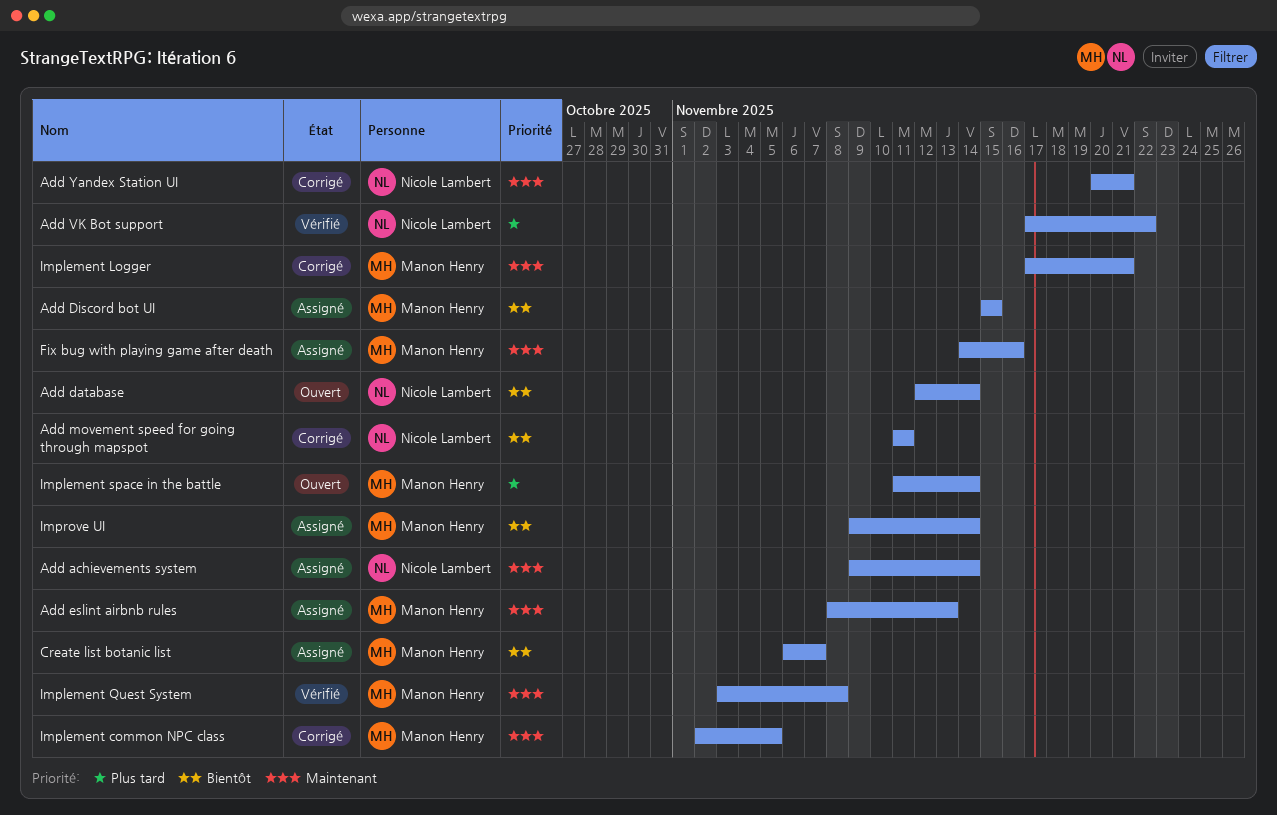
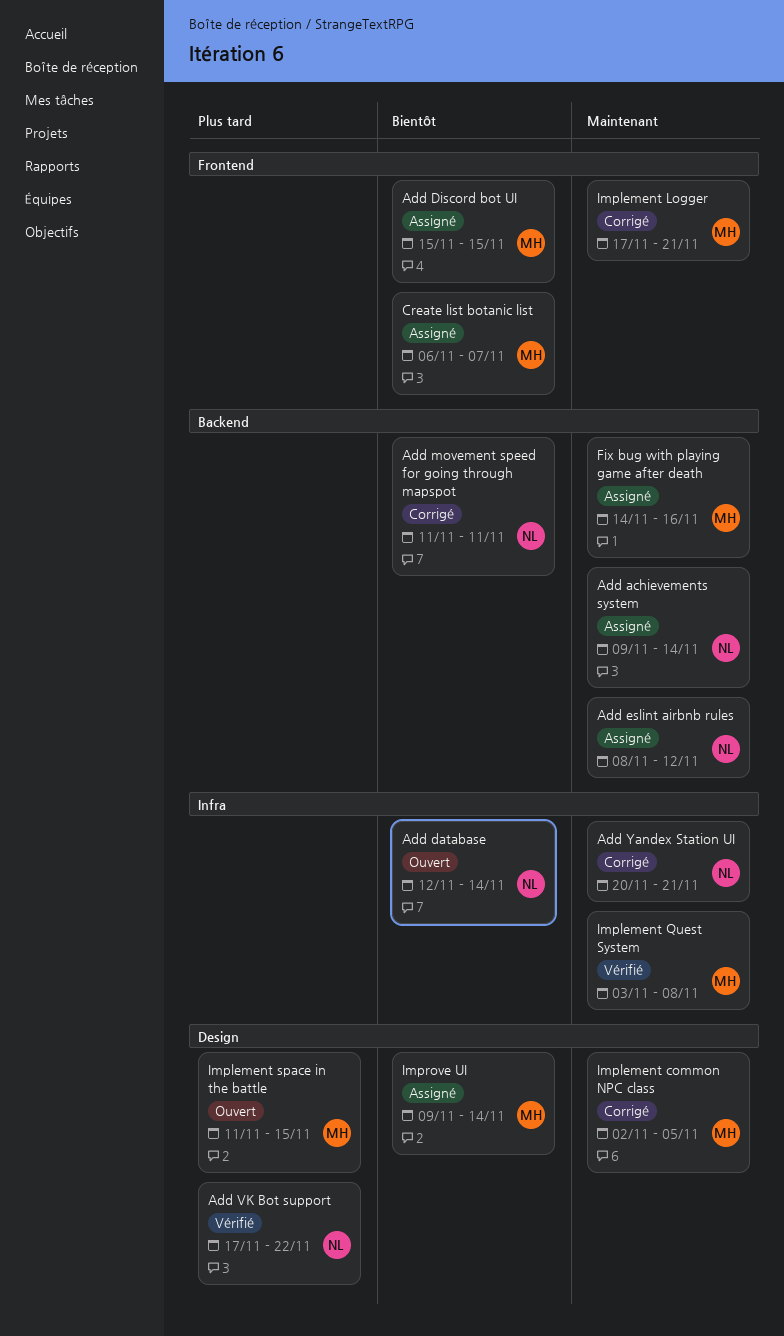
Add eslint airbnb rules, owner: Manon Henry -> Nicole Lambert
Add eslint airbnb rules, due: Nov 13 -> Nov 12
Implement space in the battle, due: Nov 14 -> Nov 15

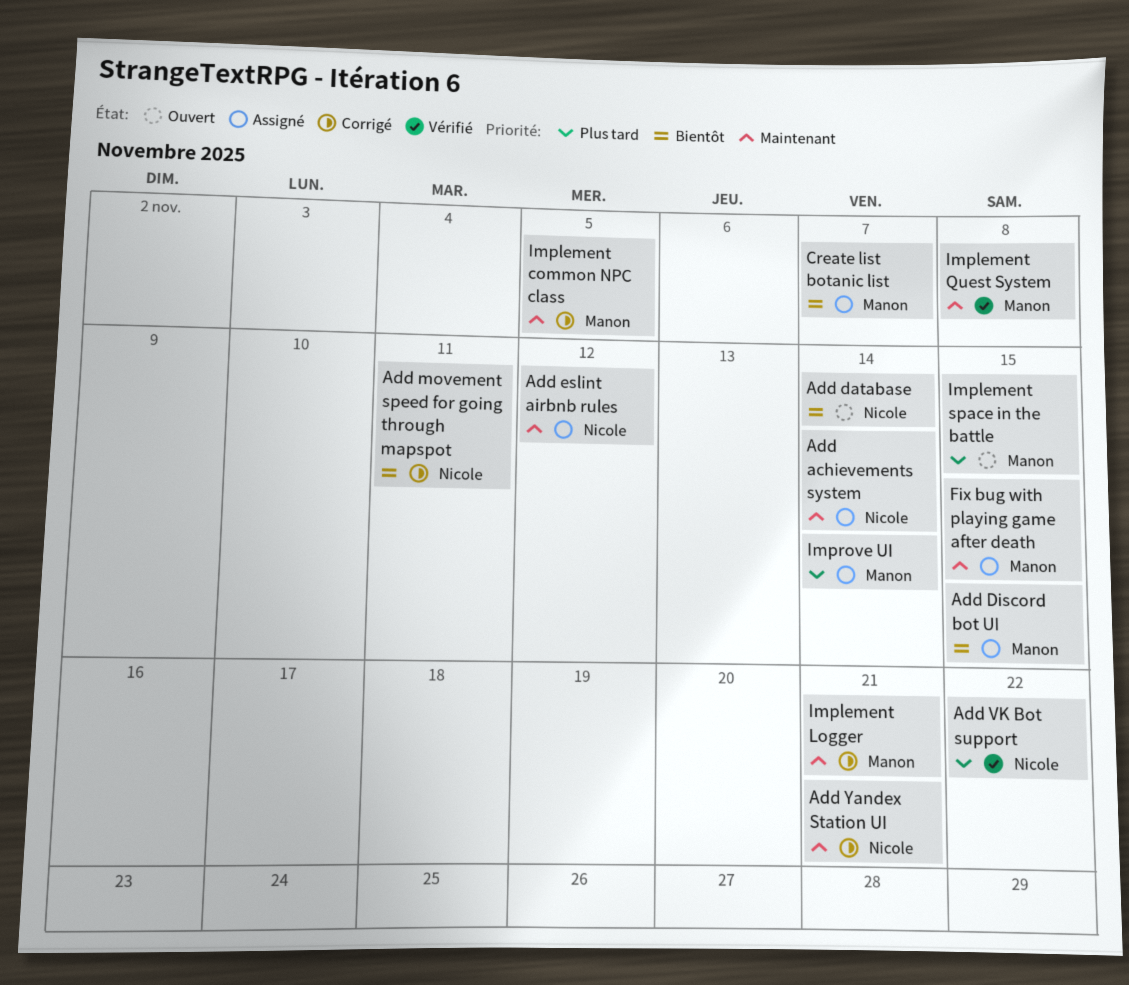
Fix bug with playing game after death, due: Nov 16 -> Nov 15
Improve UI, priority: Bientôt -> Plus tard

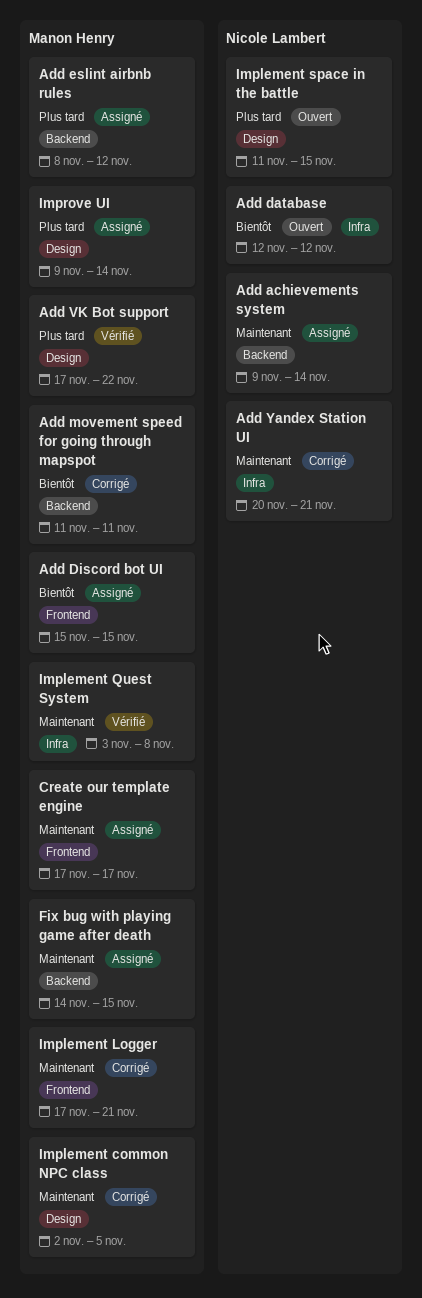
Add database, due: Nov 14 -> Nov 12
Add eslint airbnb rules, owner: Nicole Lambert -> Manon Henry
Add eslint airbnb rules, priority: Maintenant -> Plus tard
Add movement speed for going through mapspot, owner: Nicole Lambert -> Manon Henry
Add VK Bot support, owner: Nicole Lambert -> Manon Henry
Create list botanic list: present -> none
Create our template engine: none -> present
Implement space in the battle, owner: Manon Henry -> Nicole Lambert

